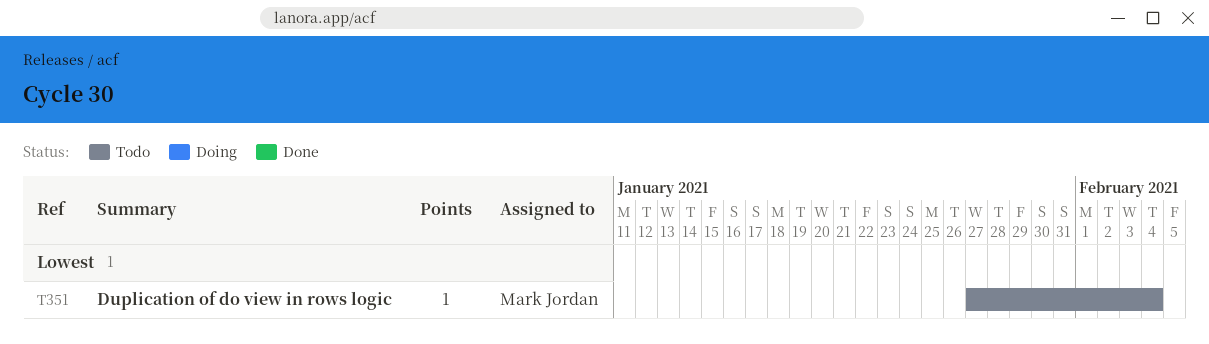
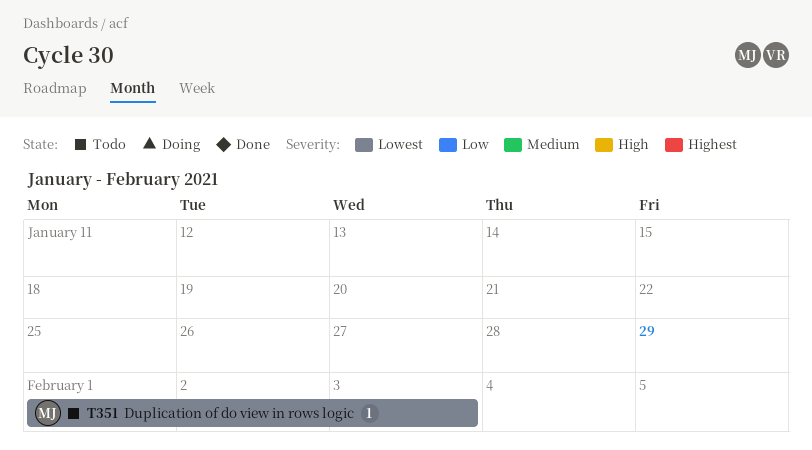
T351, start: Jan 27 -> Feb 1
T351, due: Feb 4 -> Feb 3

